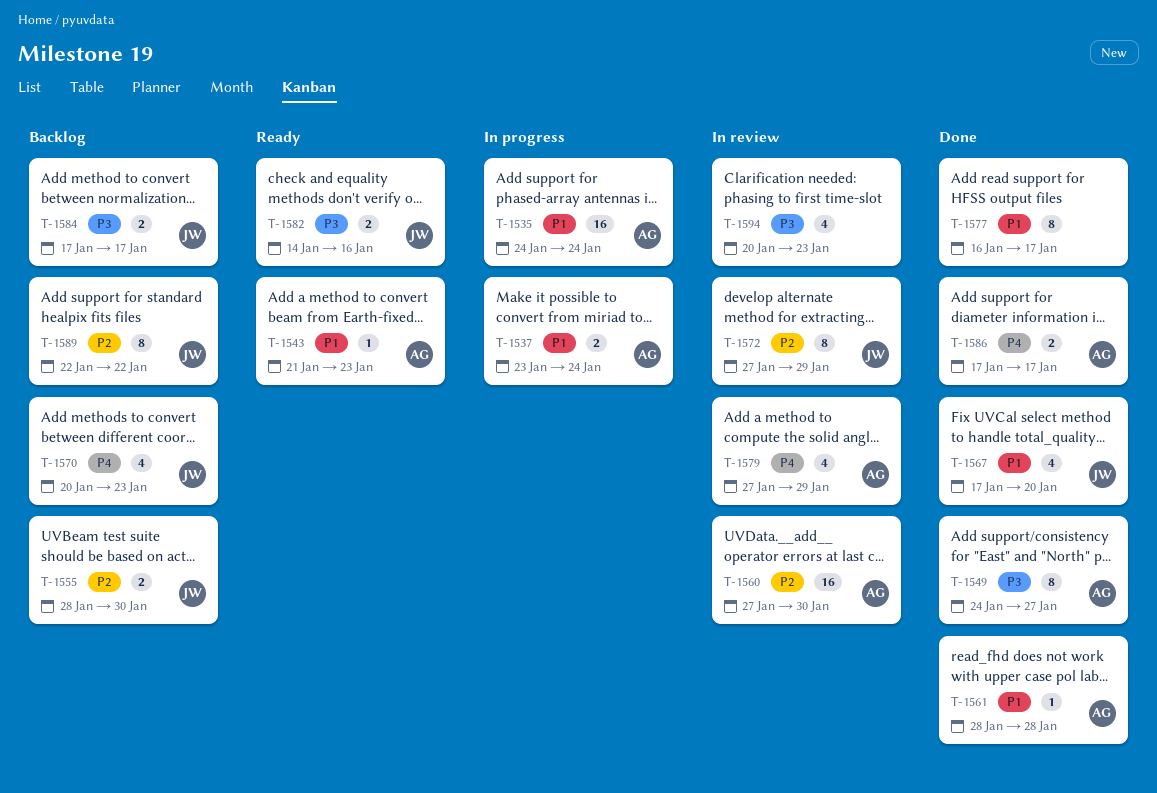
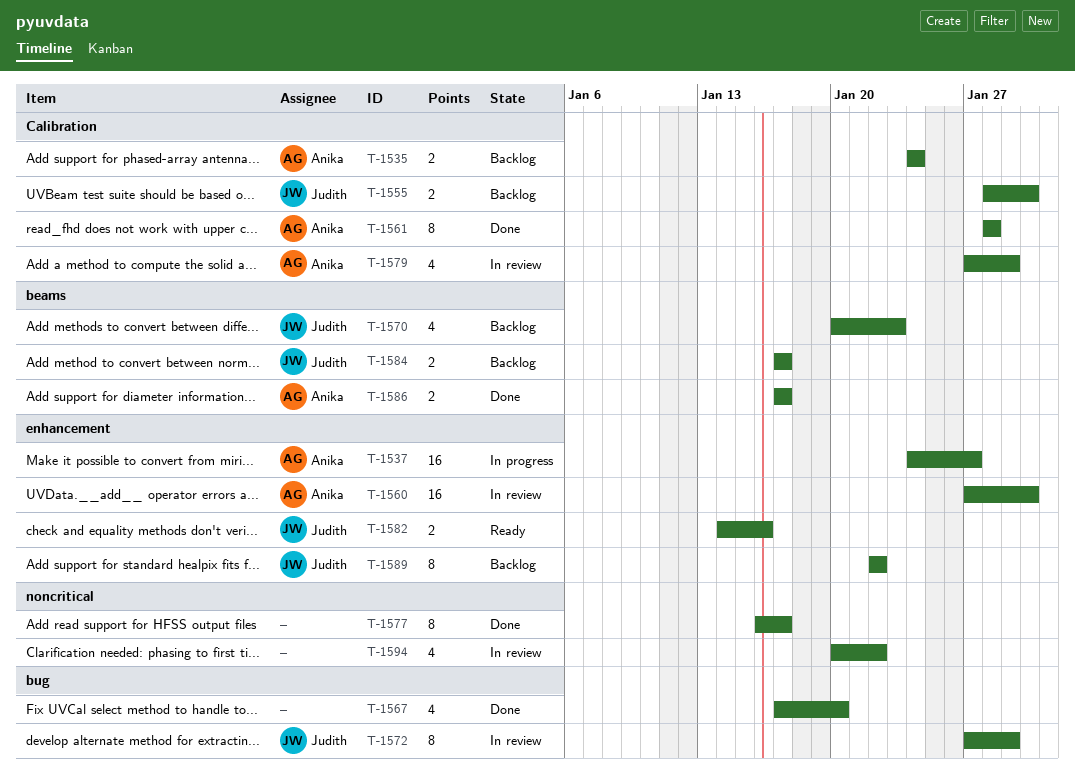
T-1535, status: In progress -> Backlog
T-1535, estimate: 16 -> 2
T-1537, estimate: 2 -> 16
T-1537, start: Jan 23 -> Jan 24
T-1537, due: Jan 24 -> Jan 27
T-1543: present -> none
T-1549: present -> none
T-1561, estimate: 1 -> 8
T-1567, owner: Judith -> none
T-1594, due: Jan 23 -> Jan 22

